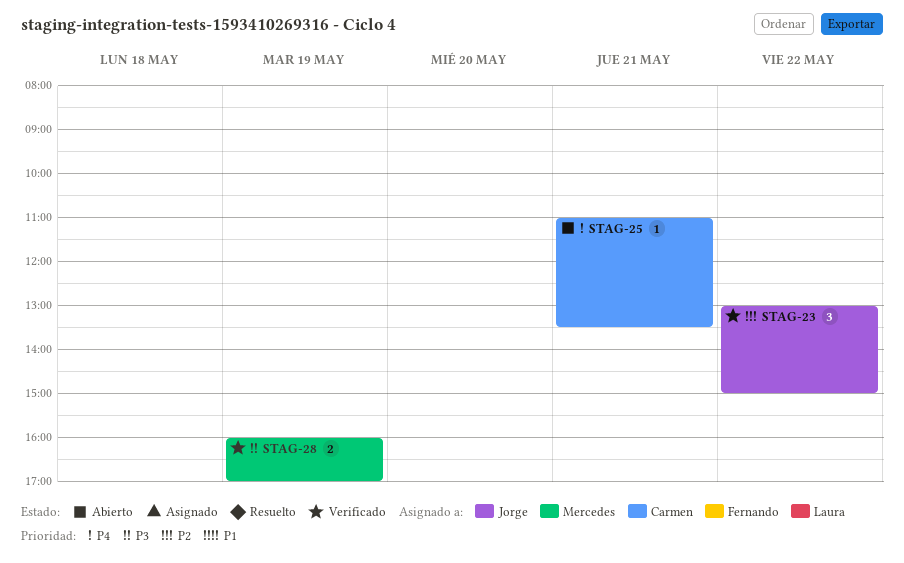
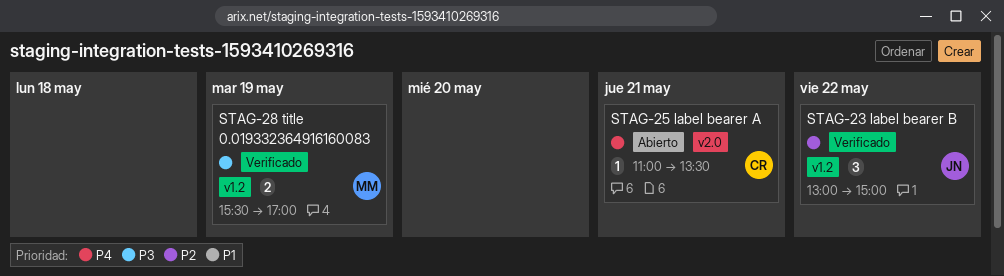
STAG-28, begins: 16:00 -> 15:30

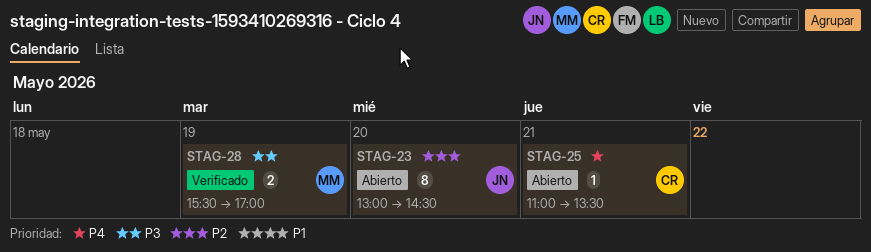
STAG-23, status: Verificado -> Abierto
STAG-23, estimate: 3 -> 8
STAG-23, day: May 22 -> May 20
STAG-23, ends: 15:00 -> 14:30

